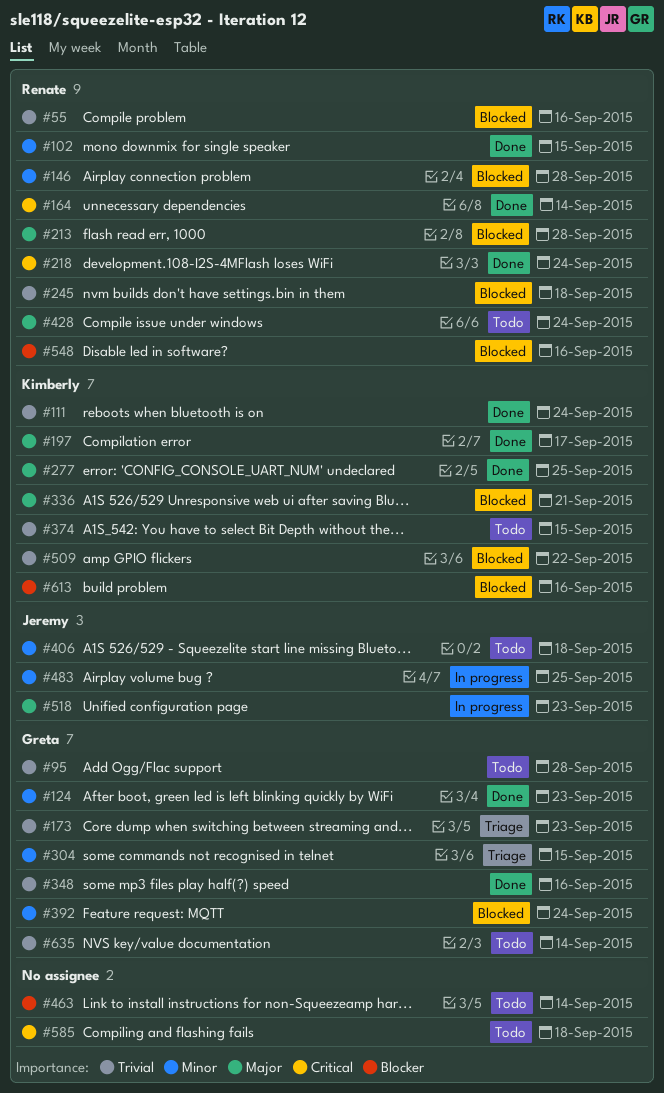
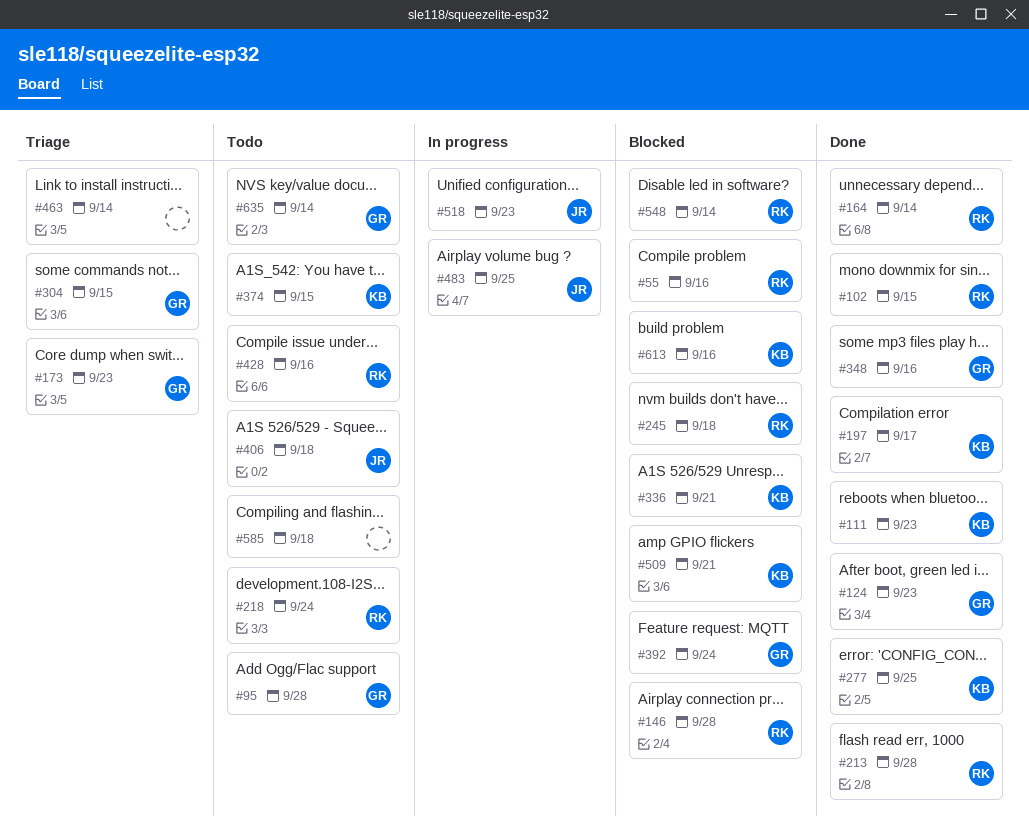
#111, due: Sep 24 -> Sep 23
#213, status: Blocked -> Done
#218, status: Done -> Todo
#428, due: Sep 24 -> Sep 16
#463, status: Todo -> Triage
#509, due: Sep 22 -> Sep 21
#548, due: Sep 16 -> Sep 14

